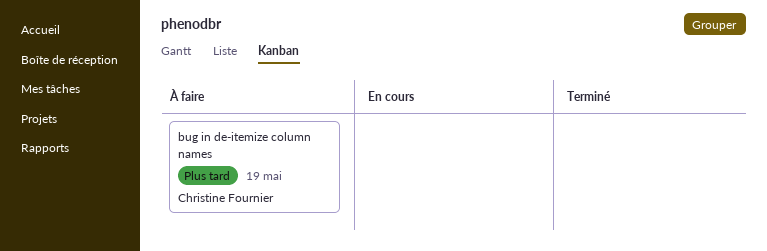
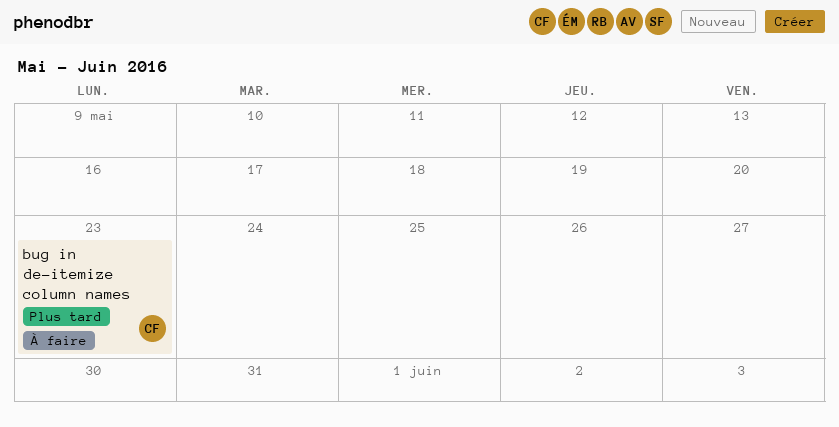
bug in de-itemize column names, due: May 19 -> May 23

